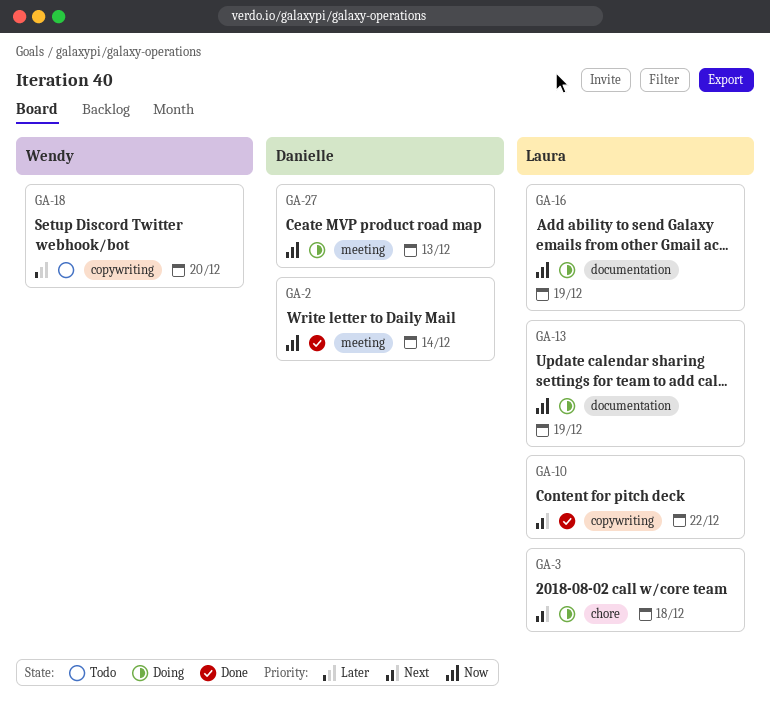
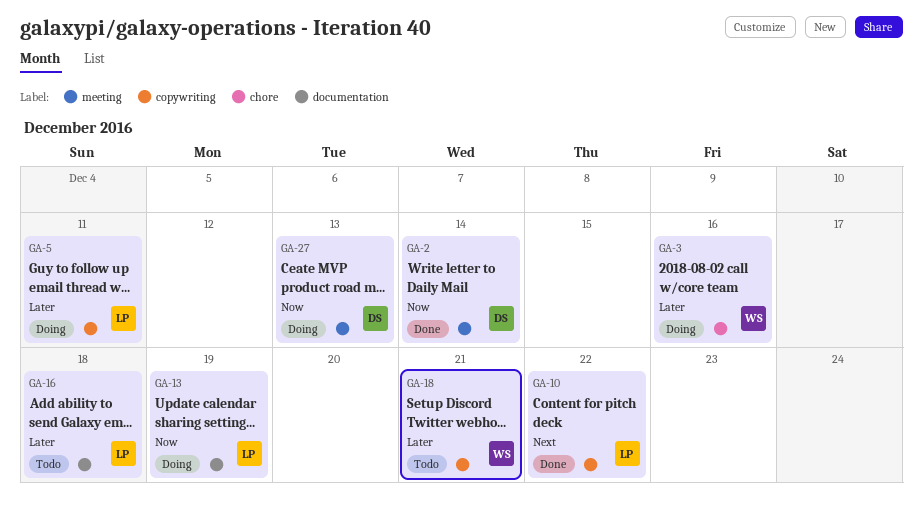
GA-3, owner: Laura -> Wendy
GA-3, priority: Next -> Later
GA-3, due: Dec 18 -> Dec 16
GA-5: none -> present
GA-16, status: Doing -> Todo
GA-16, priority: Now -> Later
GA-16, due: Dec 19 -> Dec 18
GA-18, due: Dec 20 -> Dec 21

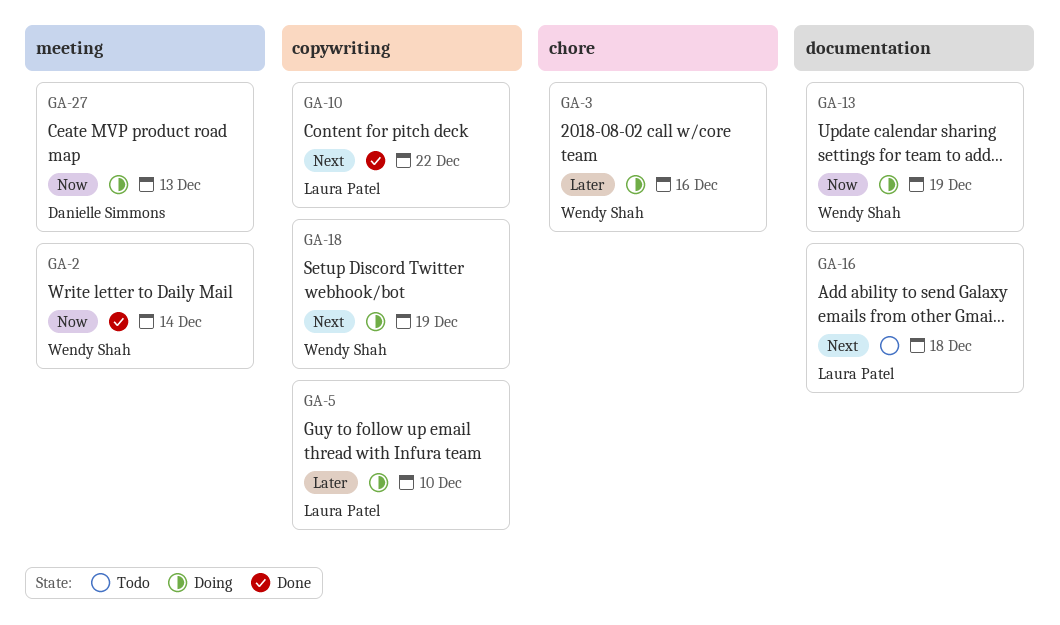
GA-2, owner: Danielle Simmons -> Wendy Shah
GA-5, due: Dec 11 -> Dec 10
GA-13, owner: Laura Patel -> Wendy Shah
GA-16, priority: Later -> Next
GA-18, status: Todo -> Doing
GA-18, priority: Later -> Next
GA-18, due: Dec 21 -> Dec 19

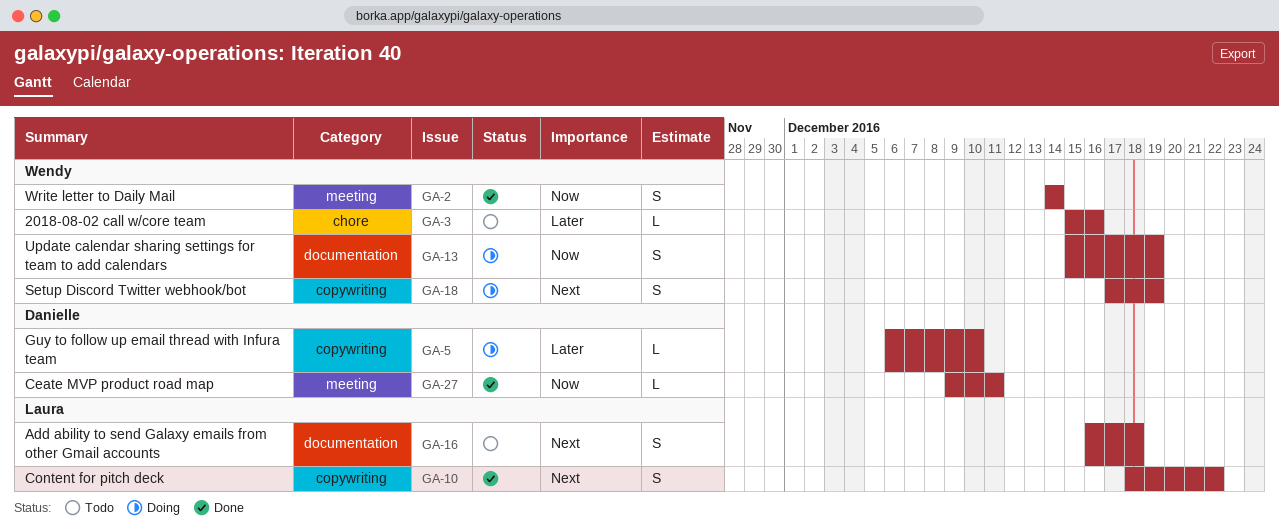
GA-3, status: Doing -> Todo
GA-5, owner: Laura Patel -> Danielle Simmons
GA-27, status: Doing -> Done
GA-27, due: Dec 13 -> Dec 11

